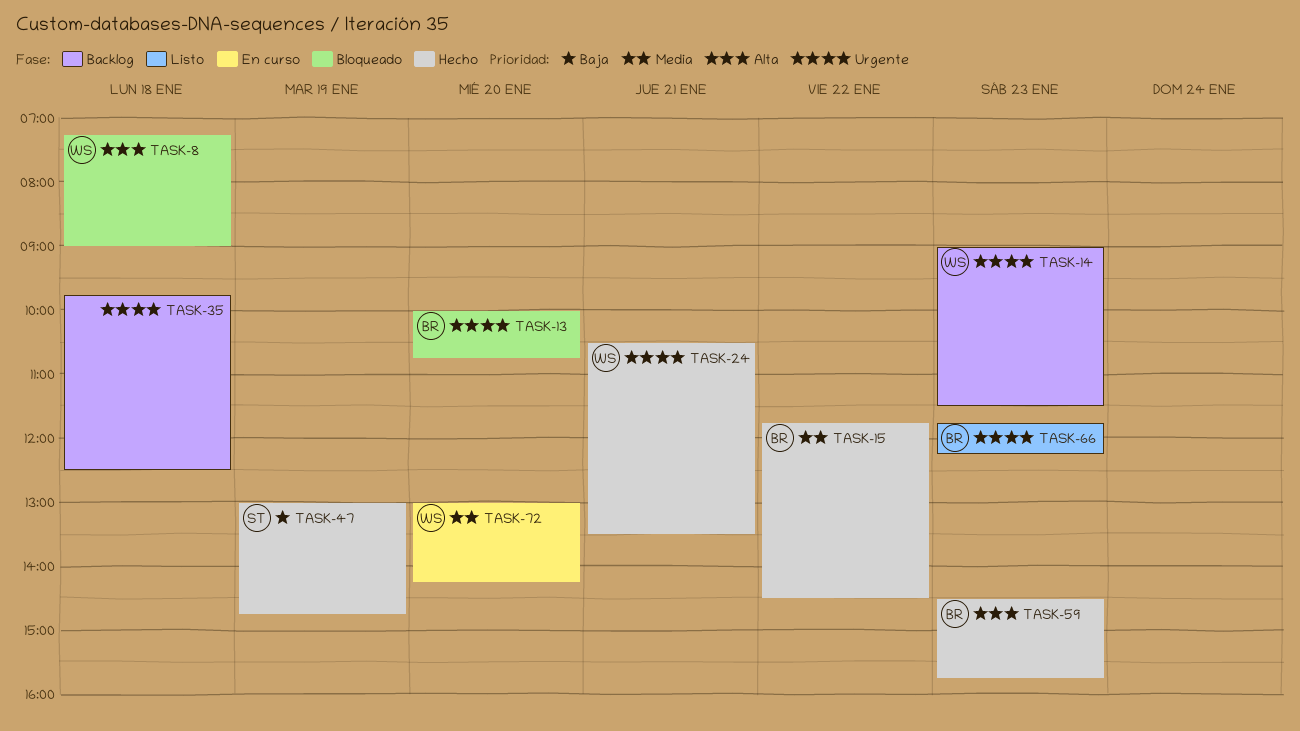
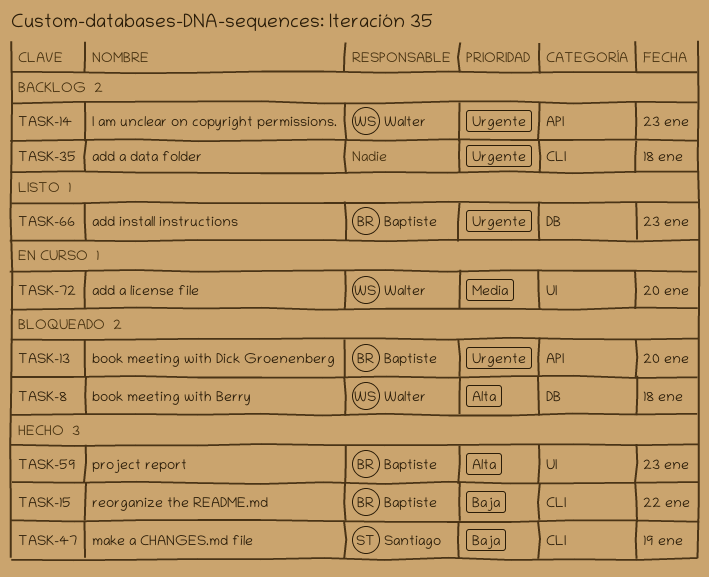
TASK-15, priority: Media -> Baja
TASK-24: present -> none

